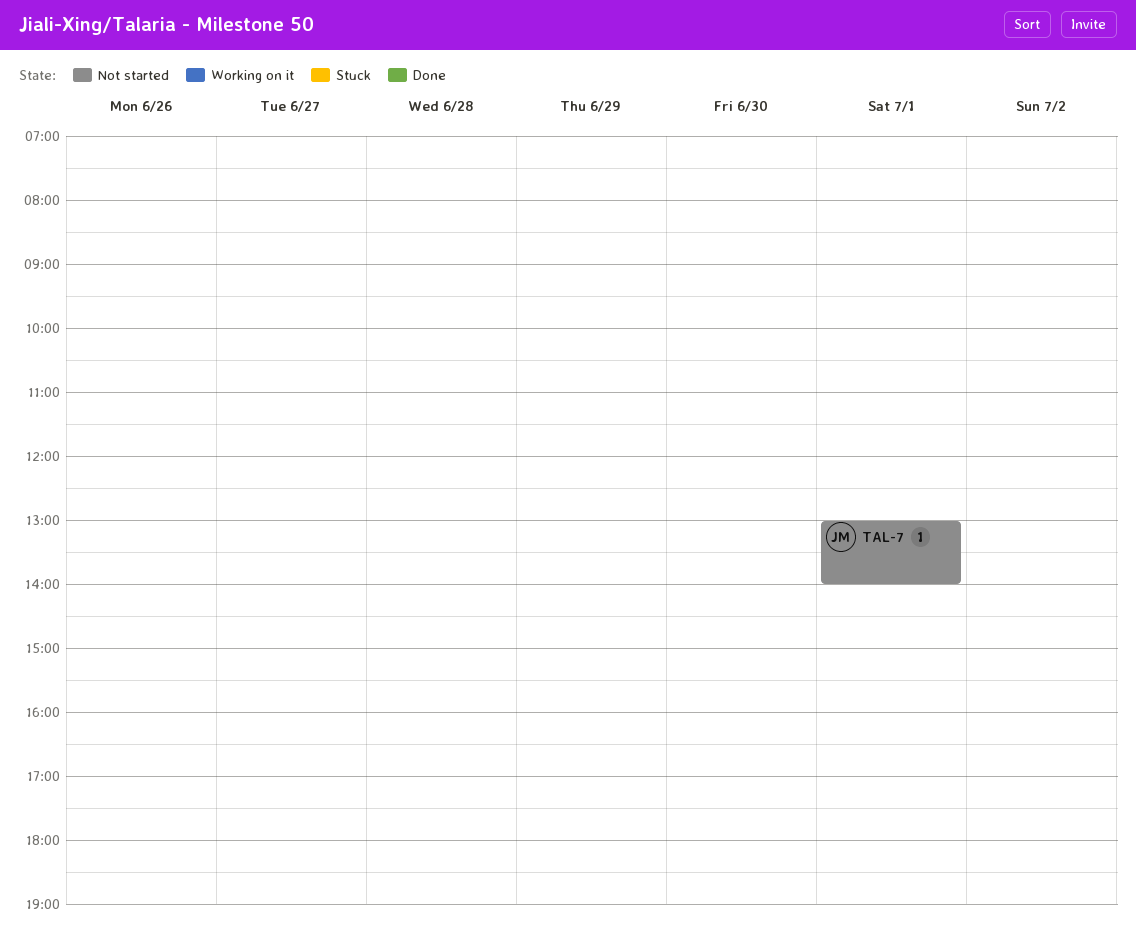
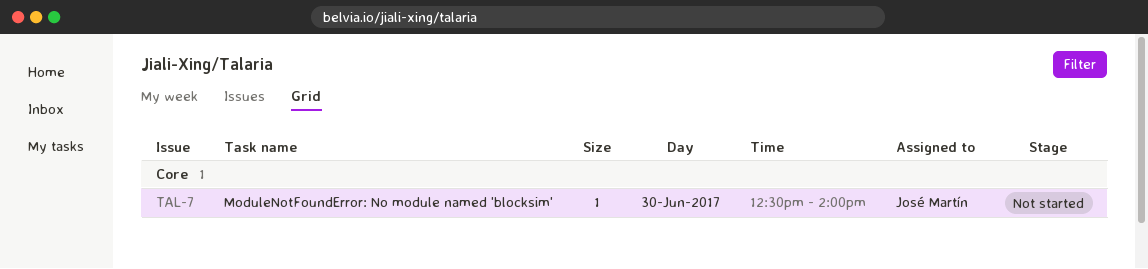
TAL-7, day: Jul 1 -> Jun 30
TAL-7, begins: 13:00 -> 12:30

